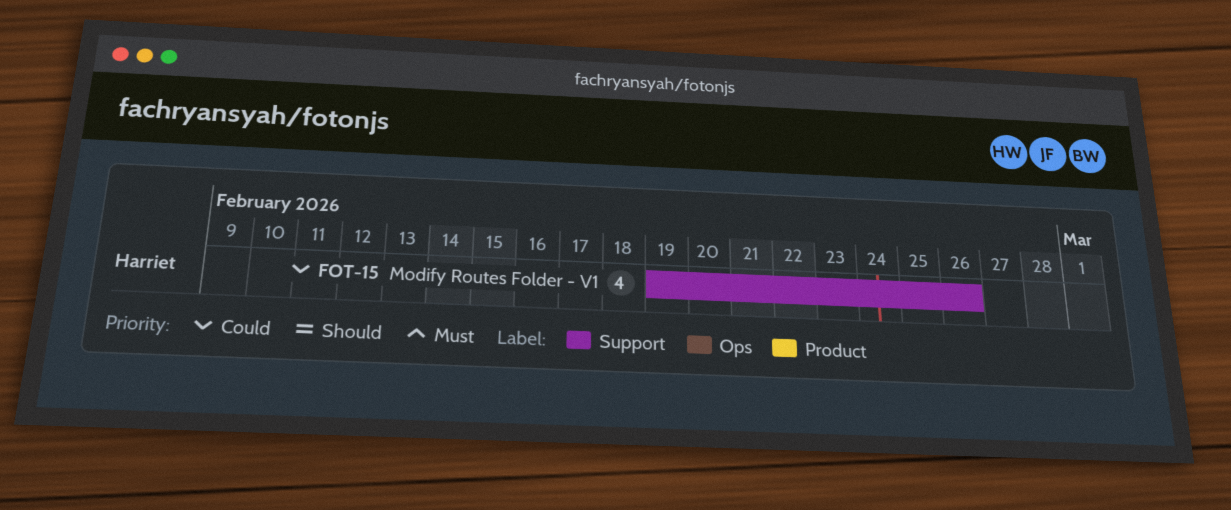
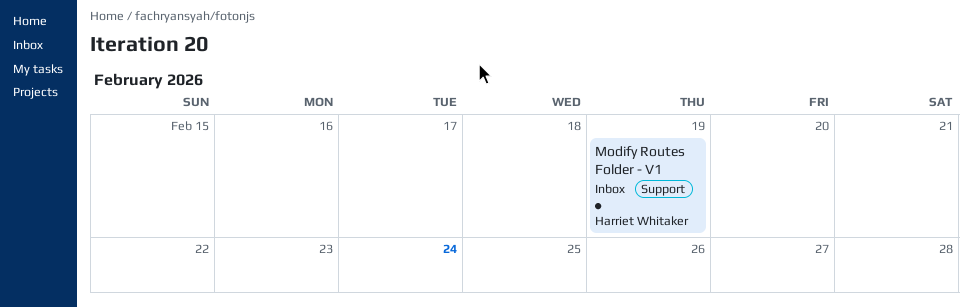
Modify Routes Folder - V1, estimate: 4 -> 1
Modify Routes Folder - V1, due: Feb 26 -> Feb 19

